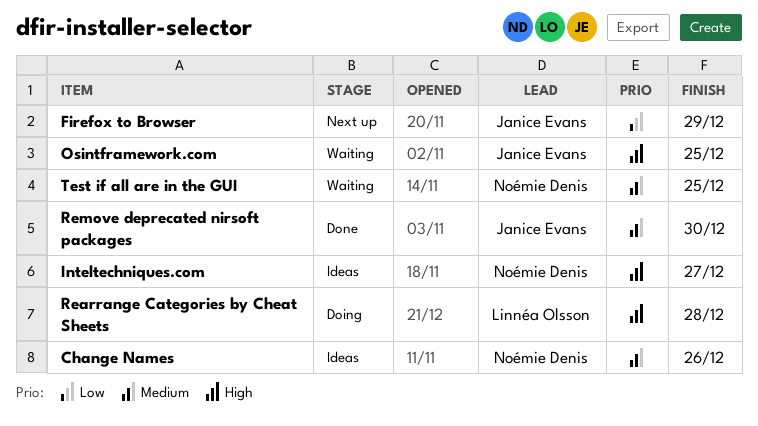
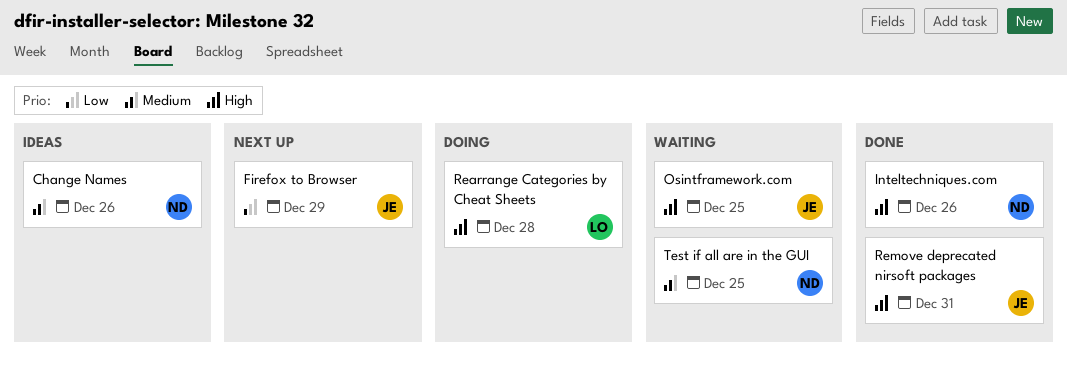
Inteltechniques.com, status: Ideas -> Done
Inteltechniques.com, due: Dec 27 -> Dec 26
Remove deprecated nirsoft packages, priority: Medium -> High
Remove deprecated nirsoft packages, due: Dec 30 -> Dec 31

